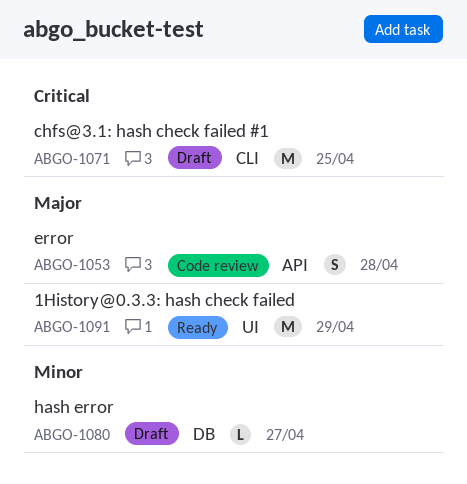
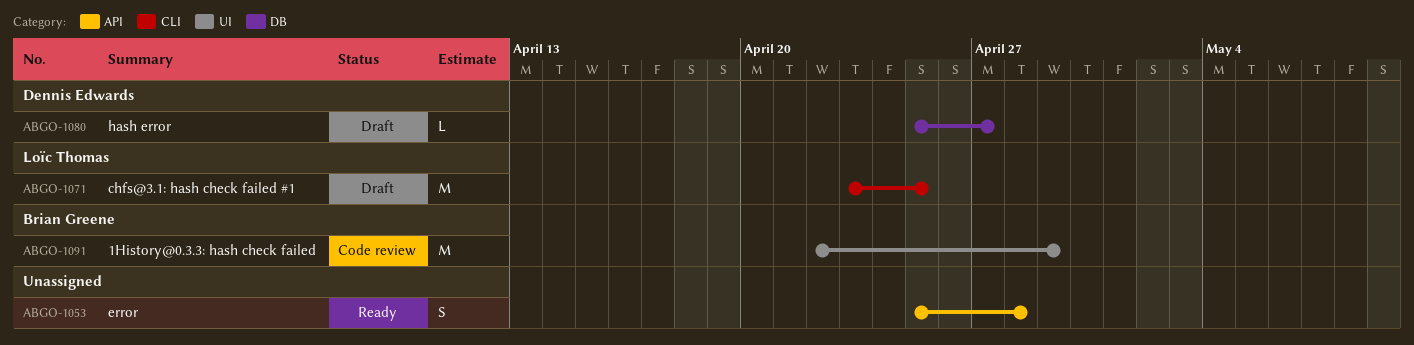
ABGO-1053, status: Code review -> Ready
ABGO-1091, status: Ready -> Code review

